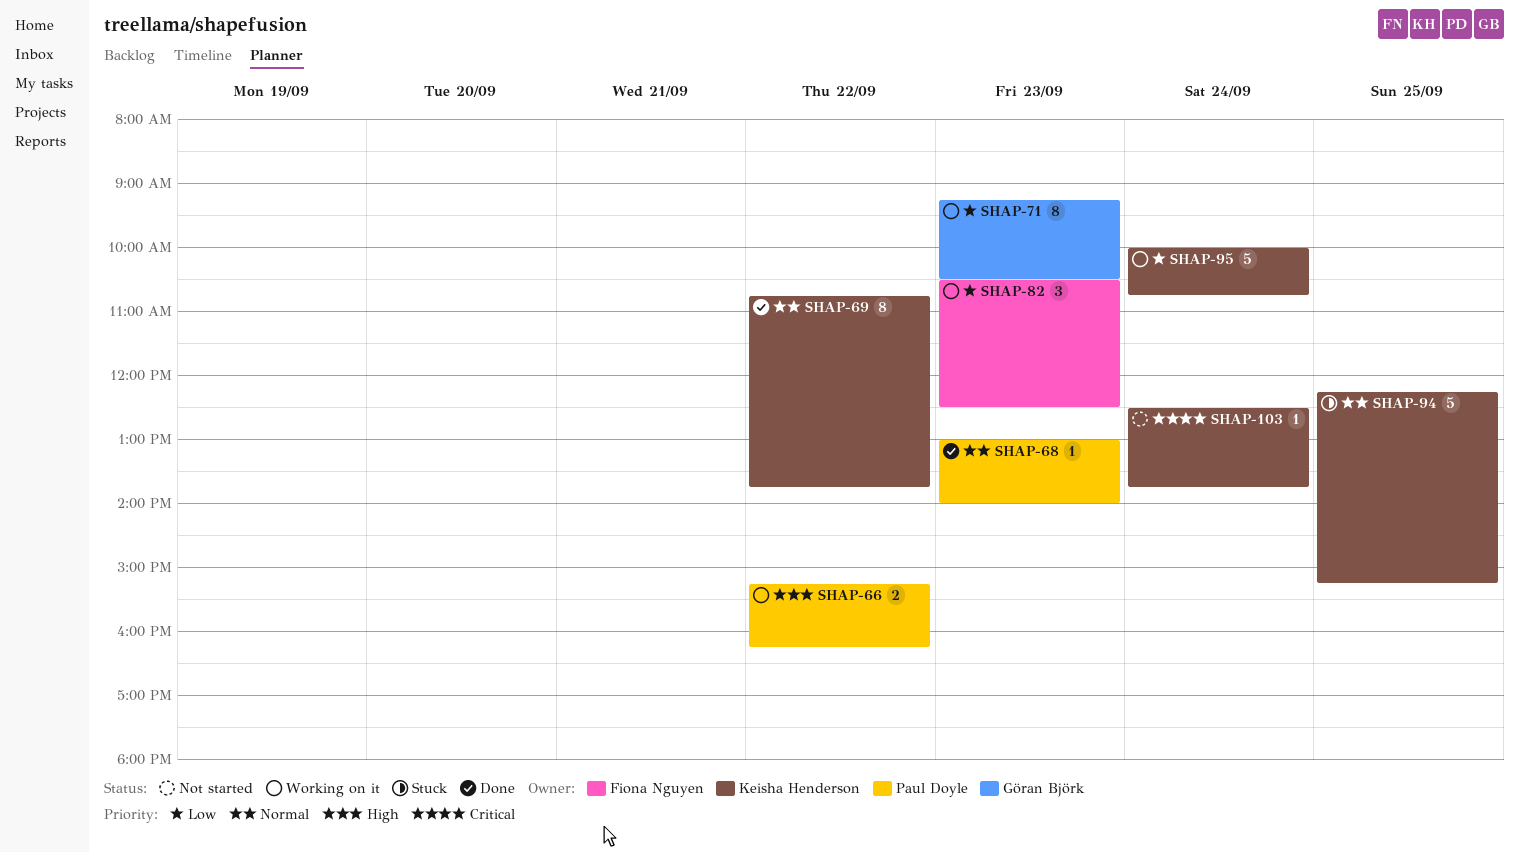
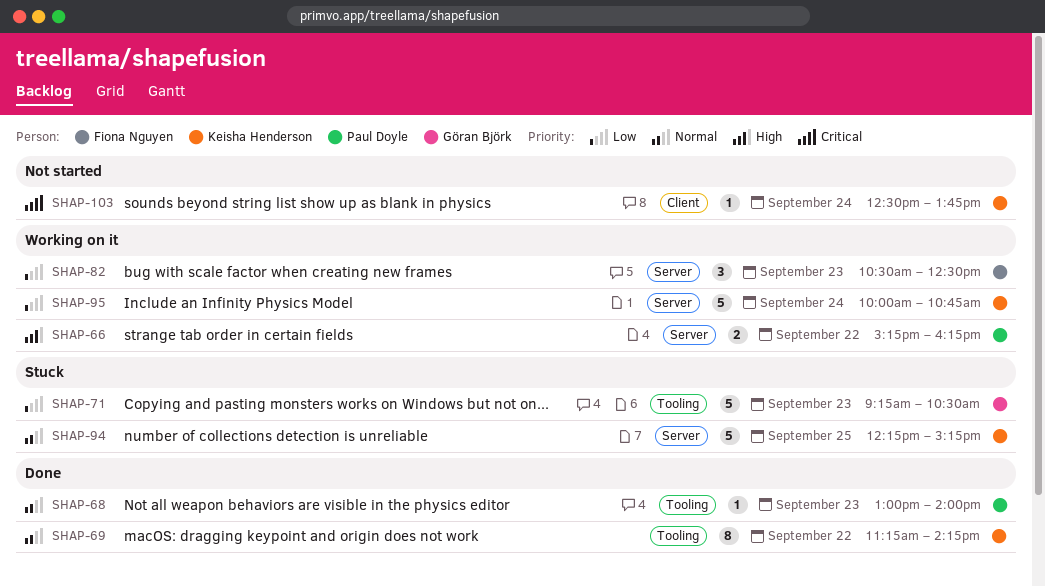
SHAP-69, begins: 10:45 -> 11:15
SHAP-69, ends: 13:45 -> 14:15
SHAP-71, status: Working on it -> Stuck
SHAP-71, estimate: 8 -> 5

